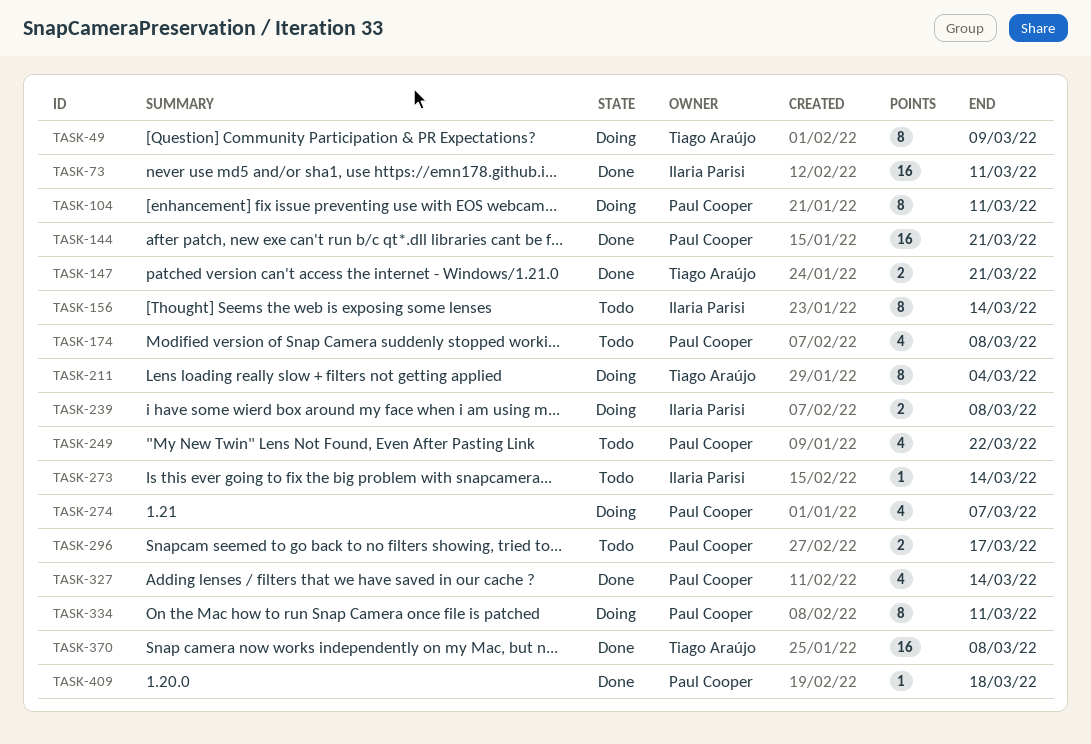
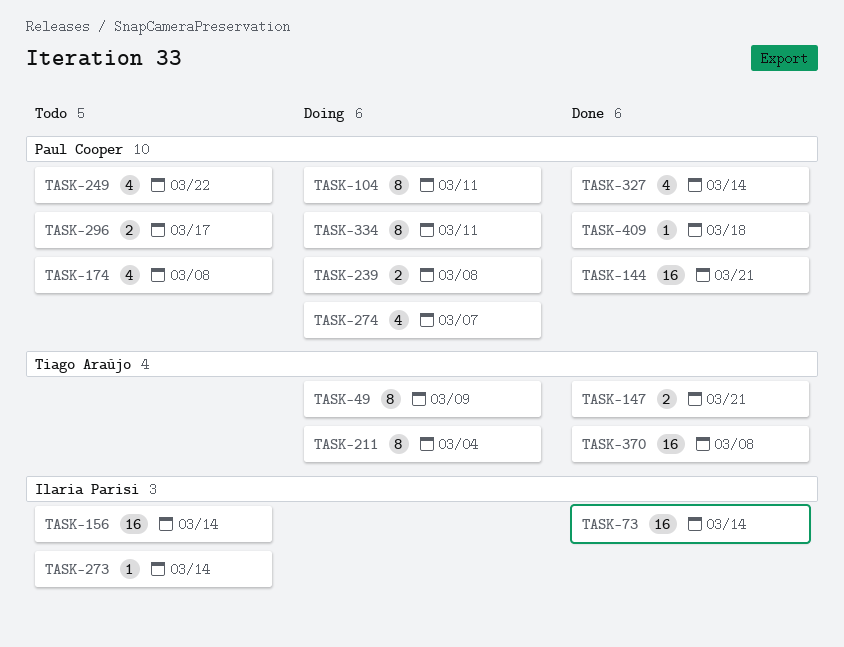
TASK-73, due: Mar 11 -> Mar 14
TASK-156, estimate: 8 -> 16
TASK-239, owner: Ilaria Parisi -> Paul Cooper

